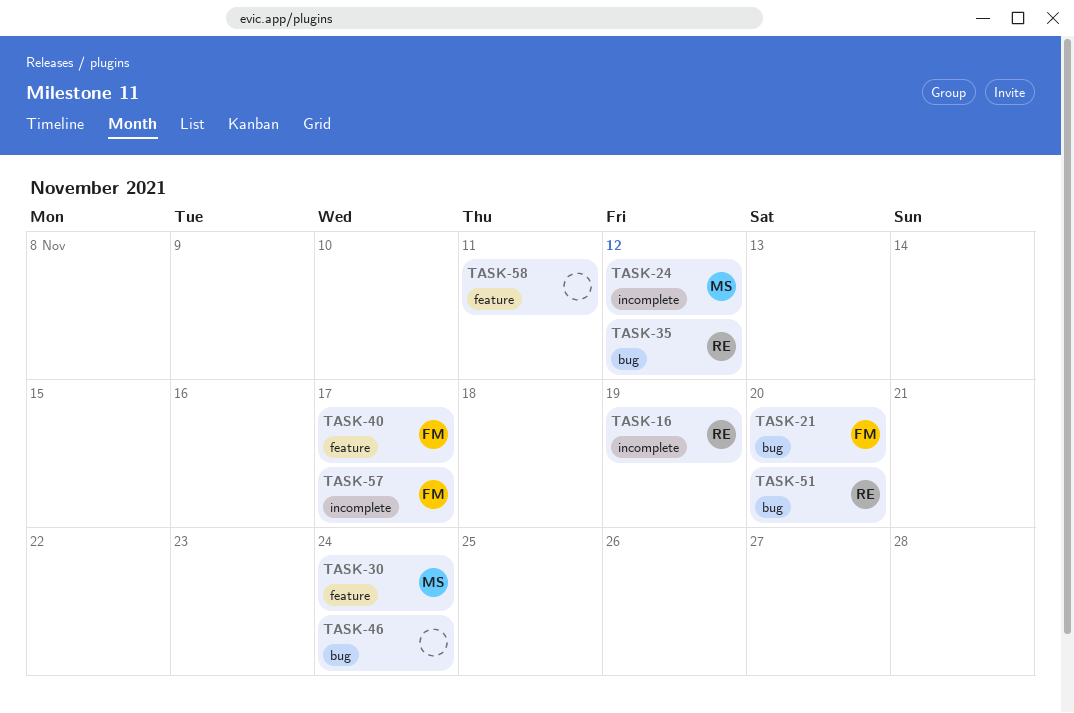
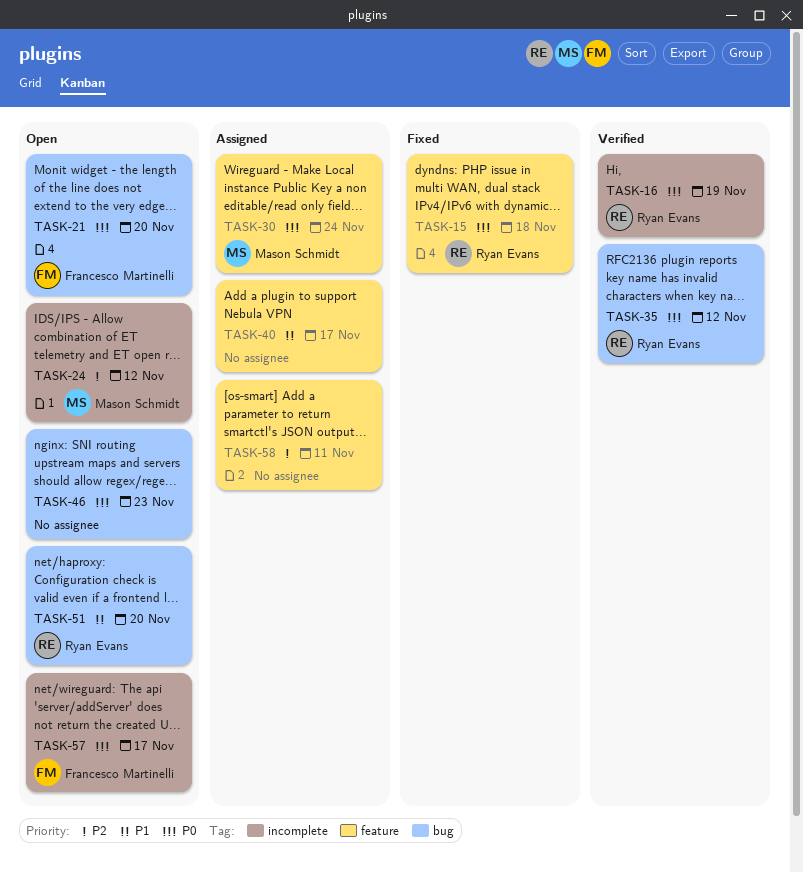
TASK-15: none -> present
TASK-40, owner: Francesco Martinelli -> none
TASK-46, due: Nov 24 -> Nov 23

